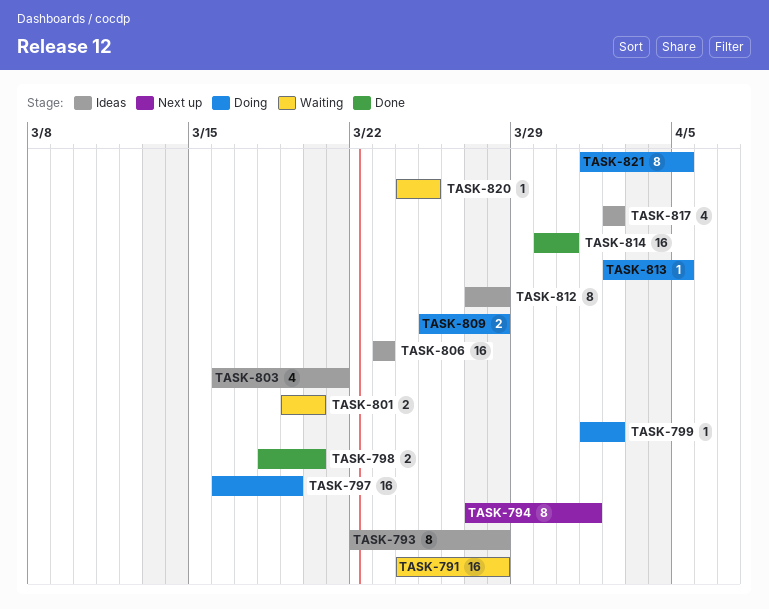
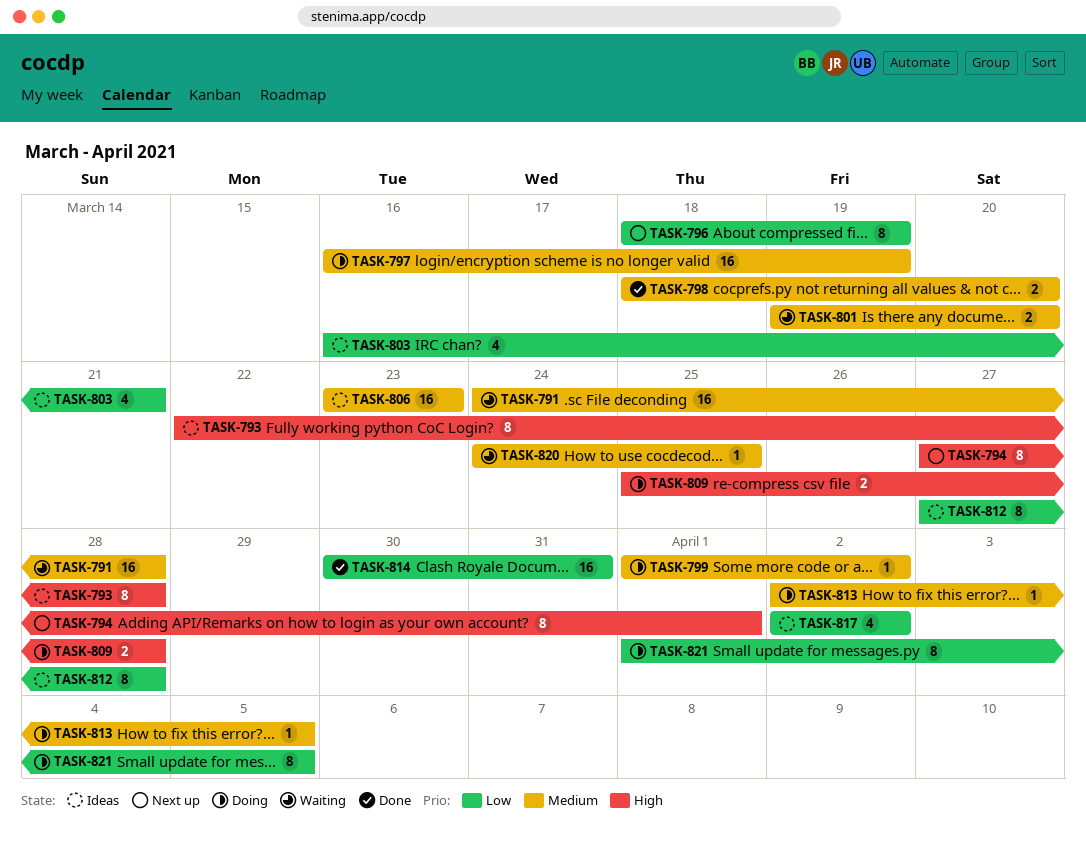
TASK-796: none -> present

